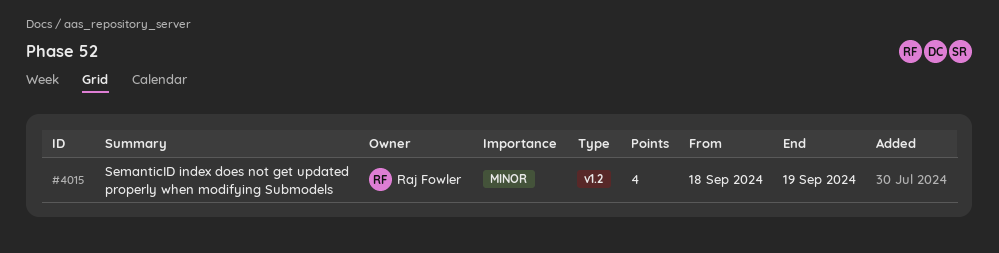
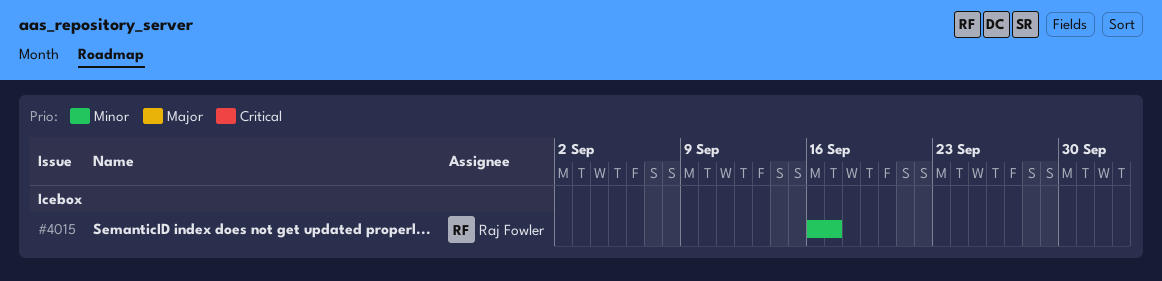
#4015, start: Sep 18 -> Sep 16
#4015, due: Sep 19 -> Sep 17

